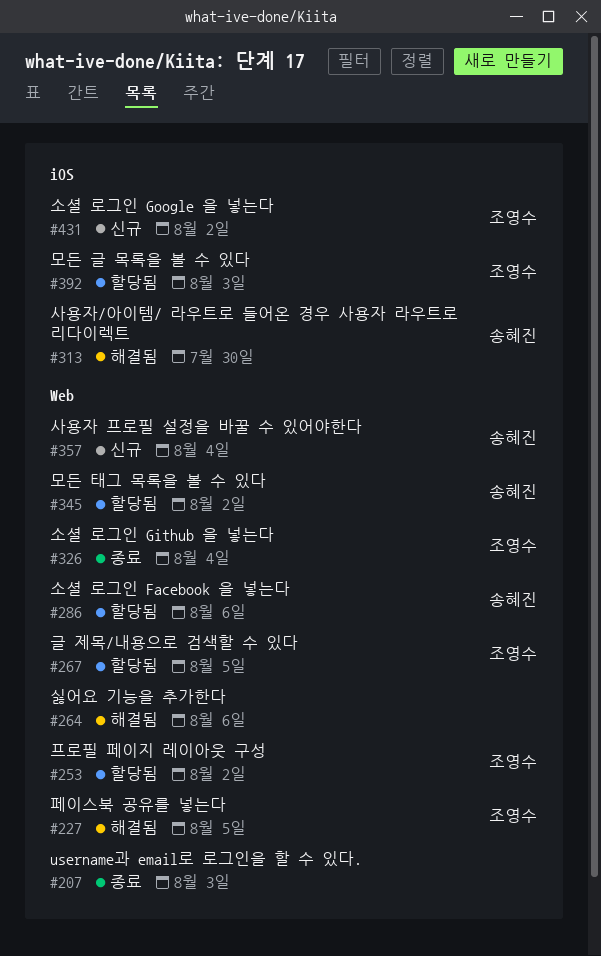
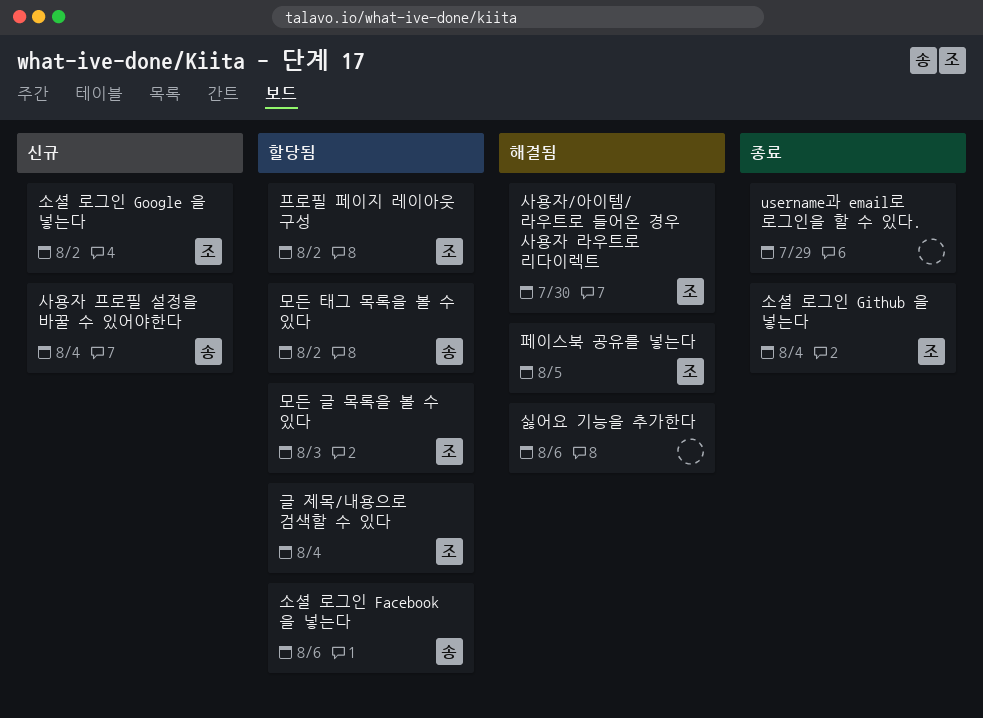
username과 email로 로그인을 할 수 있다., due: Aug 3 -> Jul 29
글 제목/내용으로 검색할 수 있다, due: Aug 5 -> Aug 4
사용자/아이템/ 라우트로 들어온 경우 사용자 라우트로 리다이렉트, owner: 송혜진 -> 조영수

